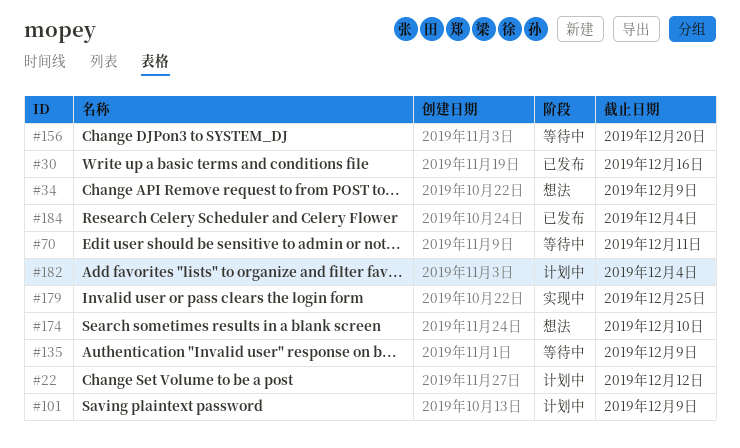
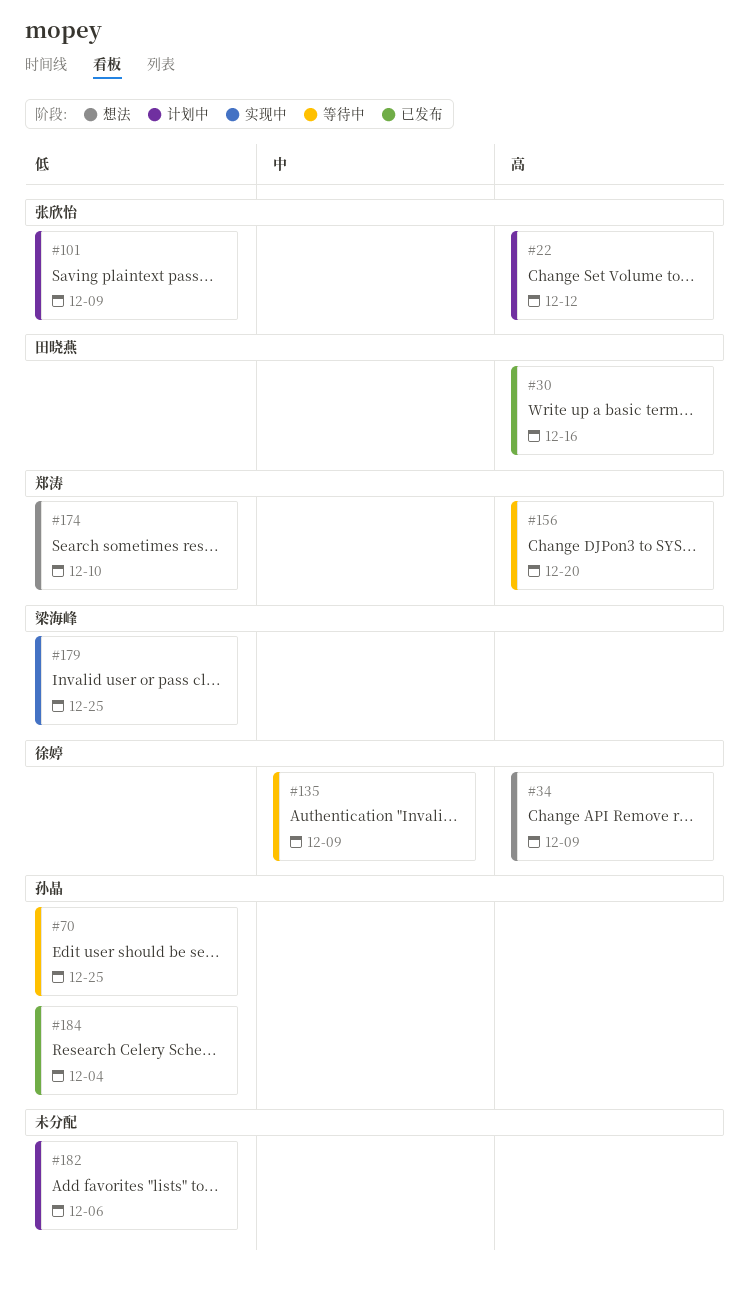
#70, due: Dec 11 -> Dec 25
#182, due: Dec 4 -> Dec 6

